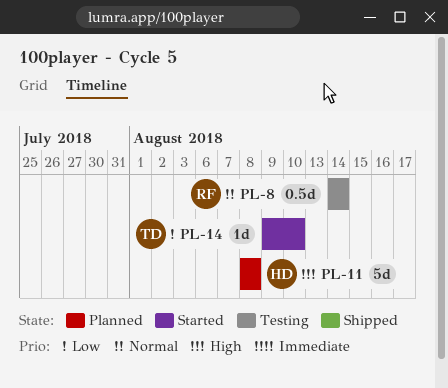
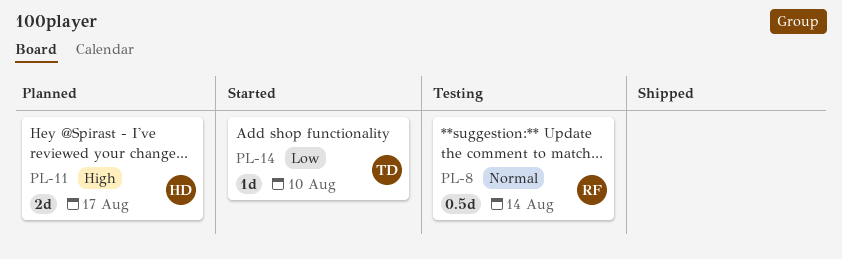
PL-11, estimate: 5d -> 2d
PL-11, due: Aug 8 -> Aug 17

